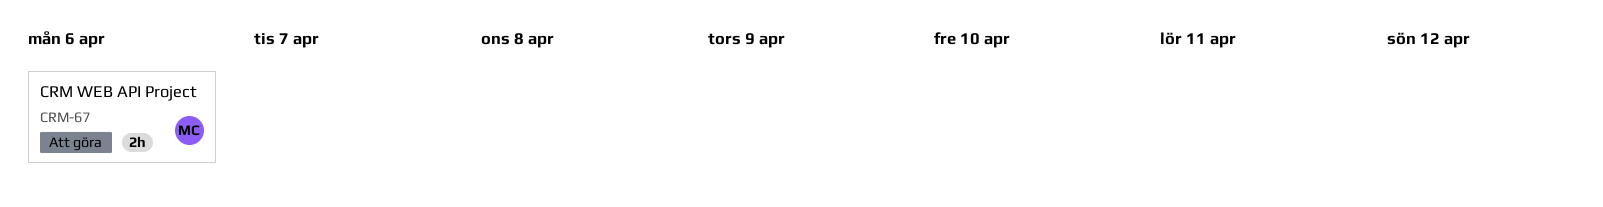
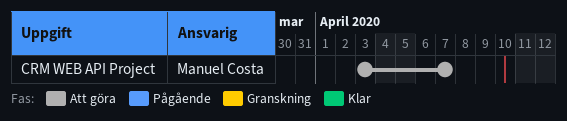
CRM WEB API Project, due: Apr 6 -> Apr 7

